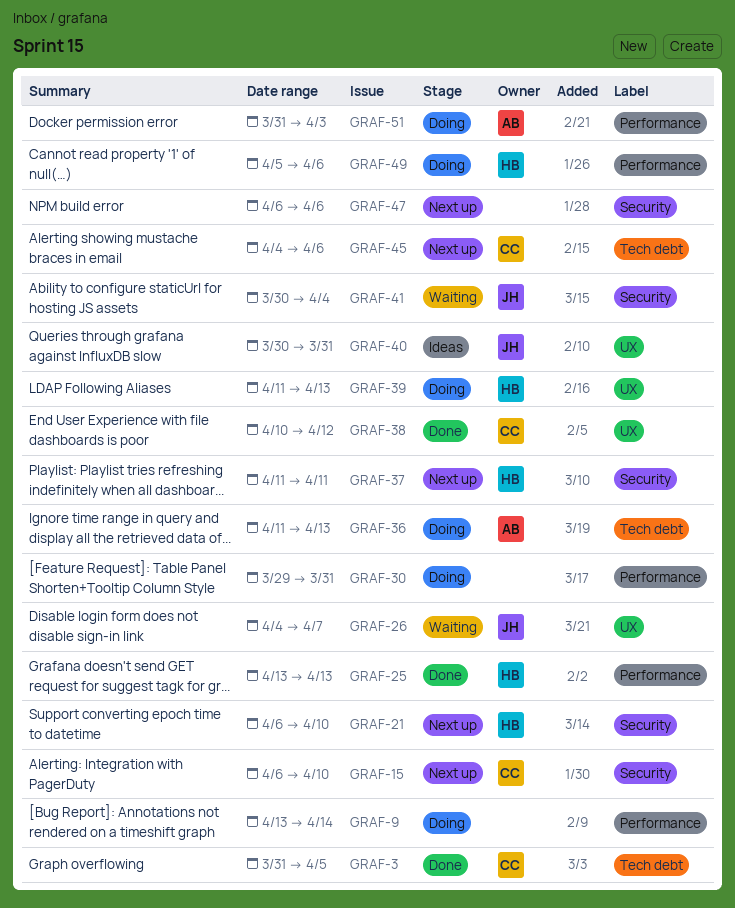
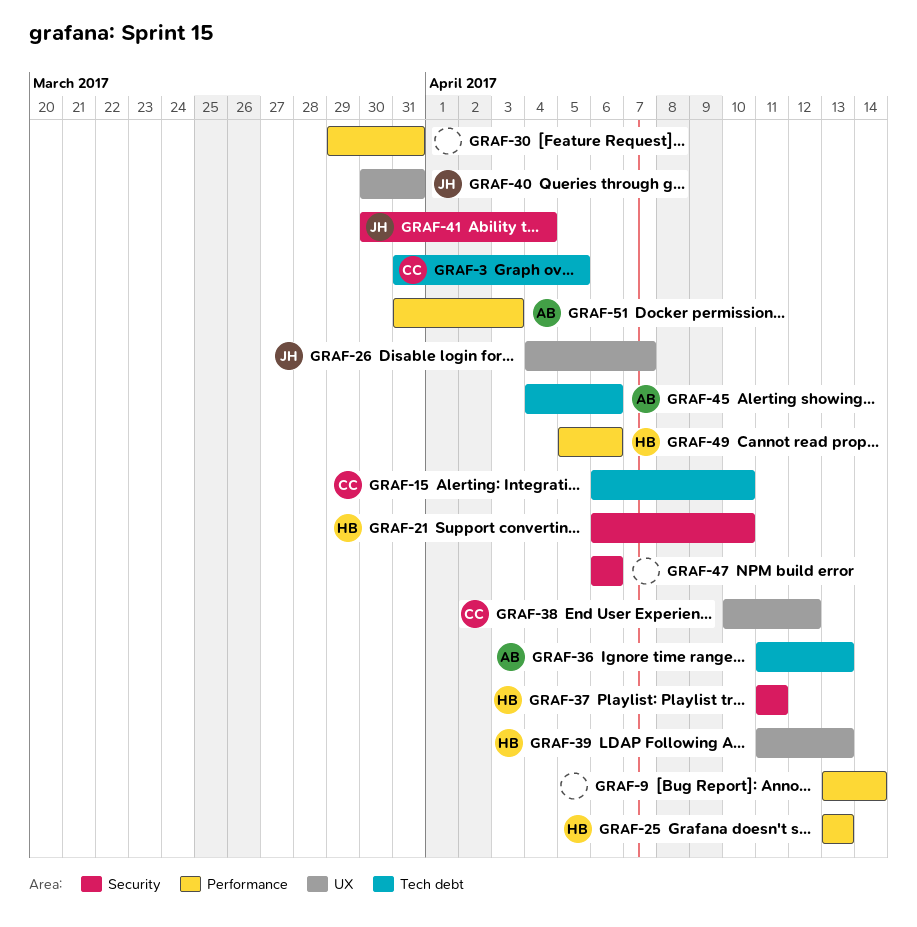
GRAF-15, label: Security -> Tech debt
GRAF-45, owner: CC -> AB

